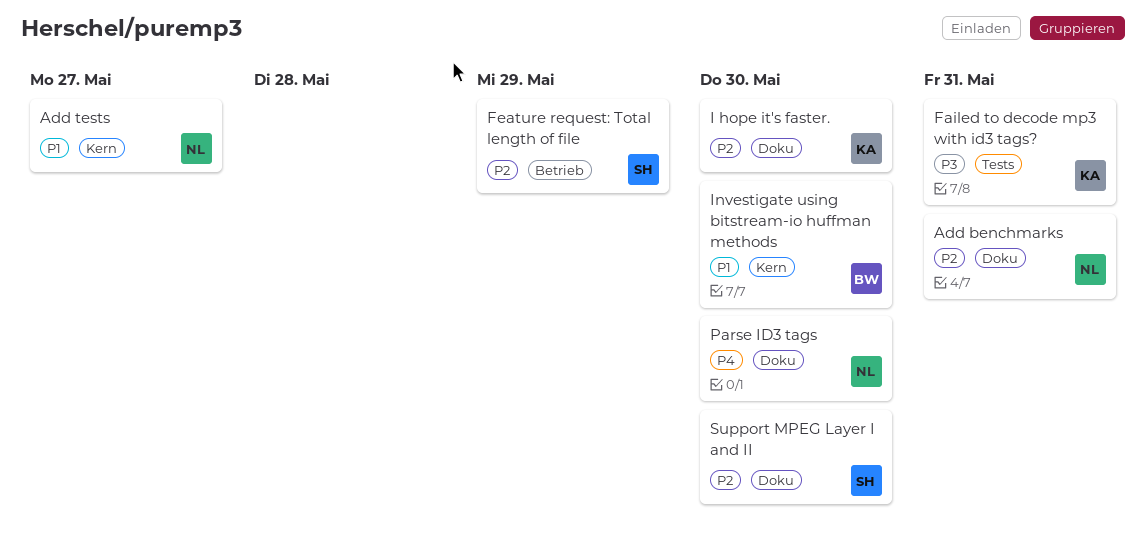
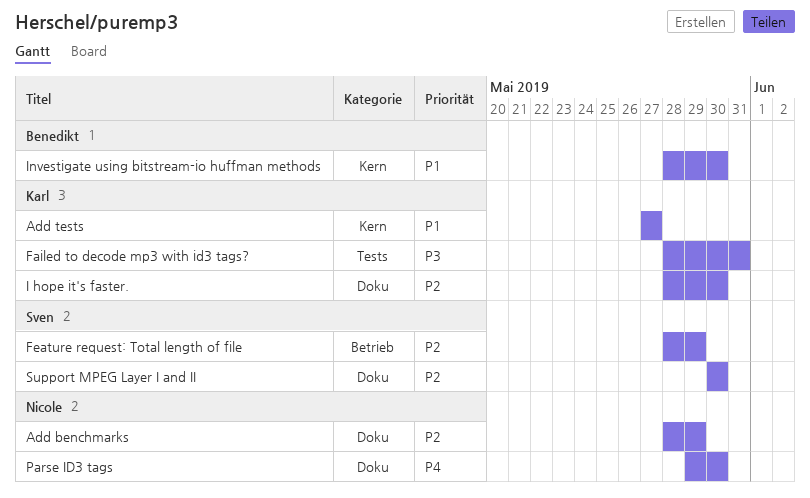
Add benchmarks, due: May 31 -> May 29
Add tests, owner: Nicole -> Karl

